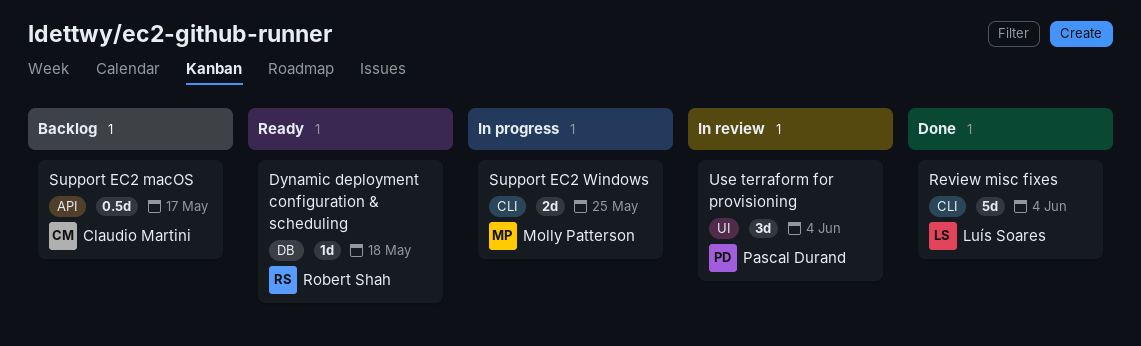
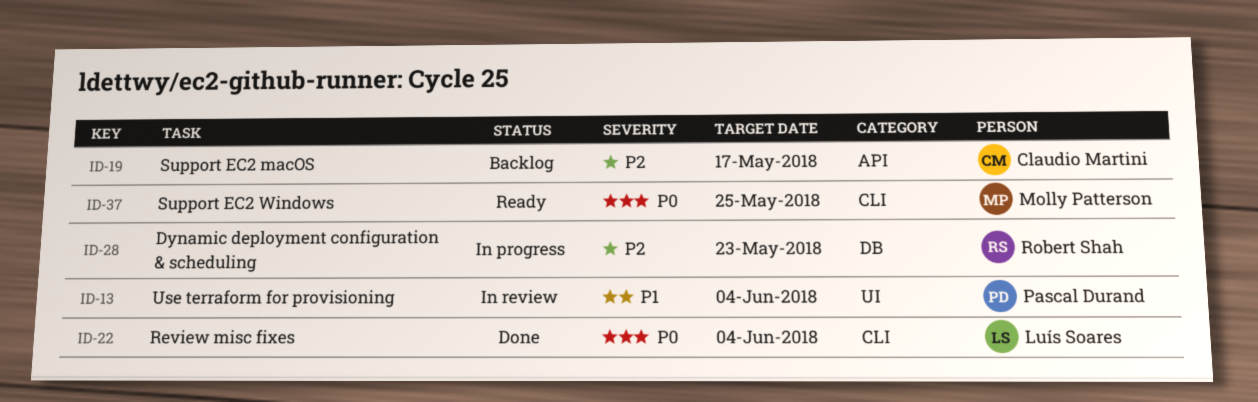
Dynamic deployment configuration & scheduling, status: Ready -> In progress
Dynamic deployment configuration & scheduling, due: May 18 -> May 23
Support EC2 Windows, status: In progress -> Ready

